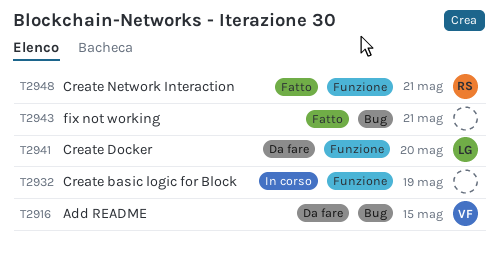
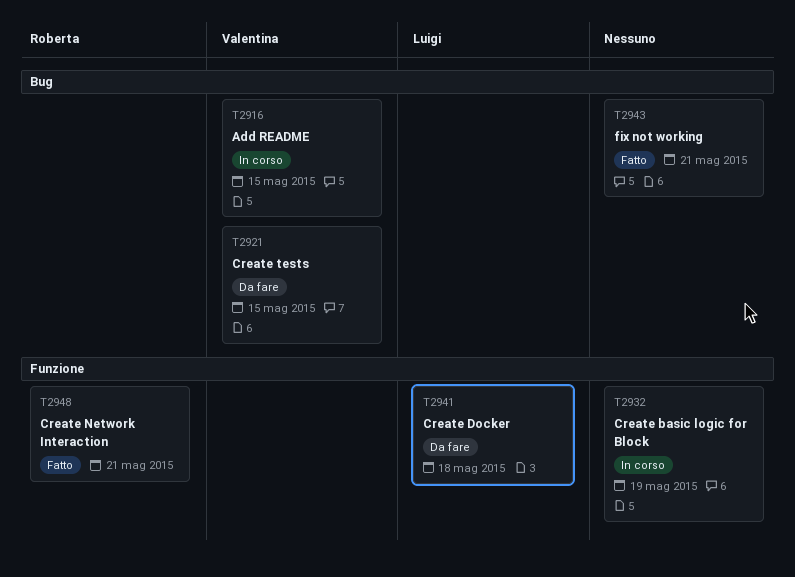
T2916, status: Da fare -> In corso
T2921: none -> present
T2941, due: May 20 -> May 18

